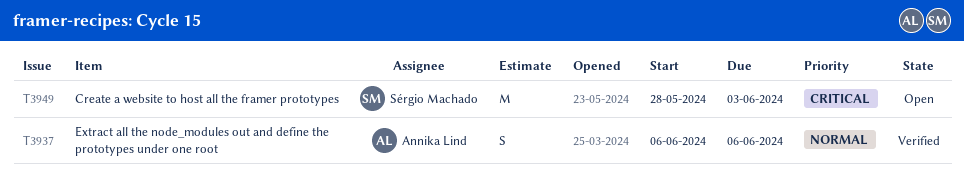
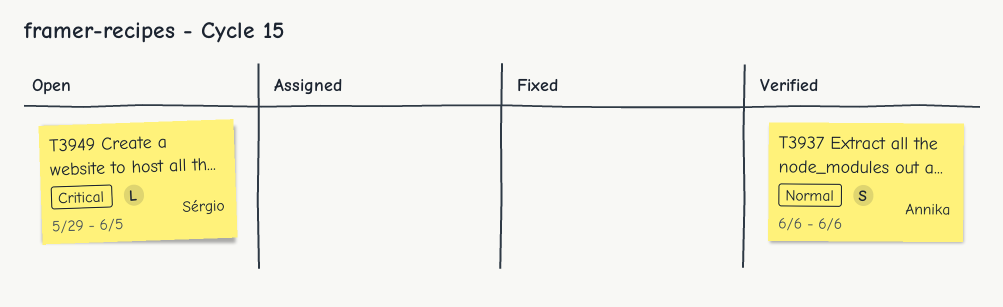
T3949, estimate: M -> L
T3949, start: May 28 -> May 29
T3949, due: Jun 3 -> Jun 5

